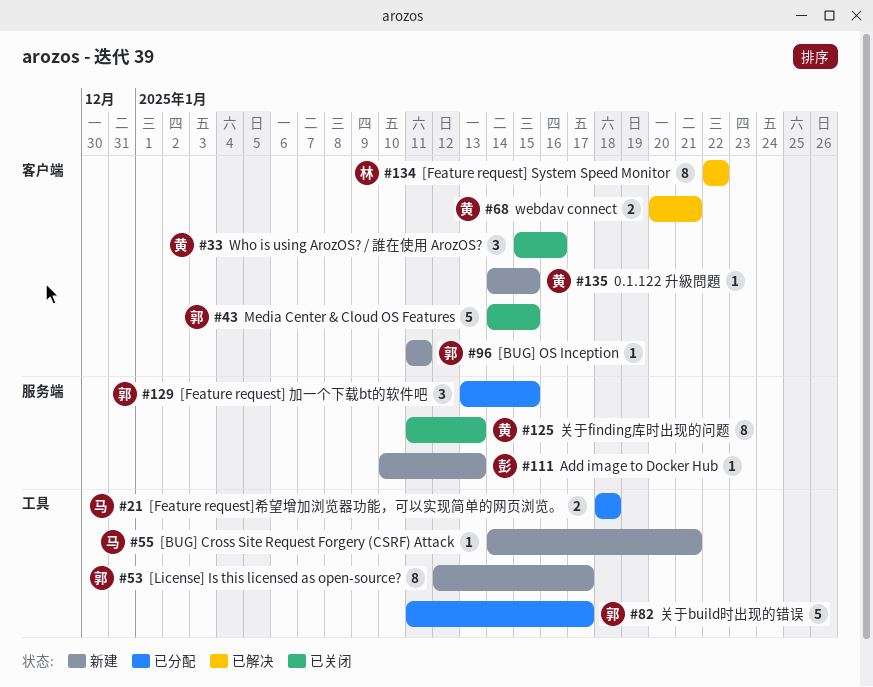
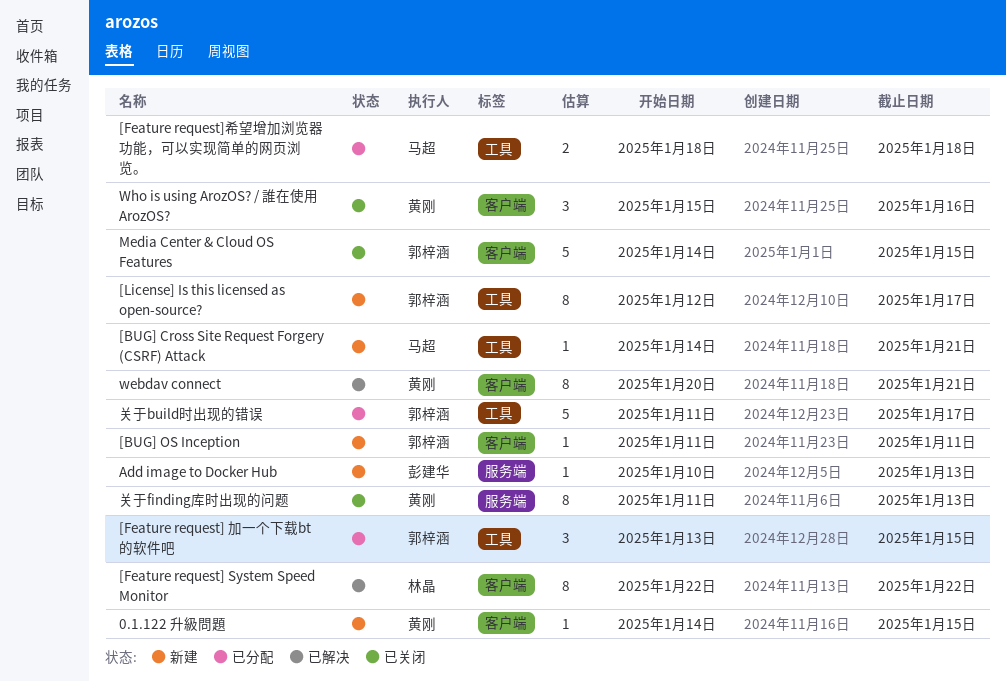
[Feature request] 加一个下载bt的软件吧, label: 服务端 -> 工具
webdav connect, estimate: 2 -> 8

